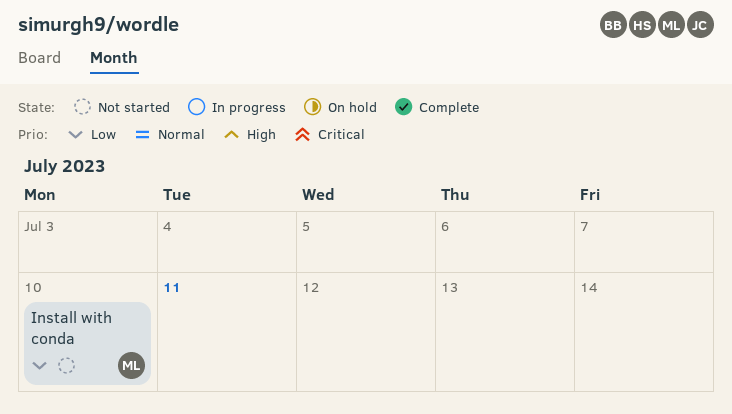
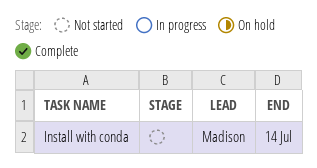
Install with conda, due: Jul 10 -> Jul 14

